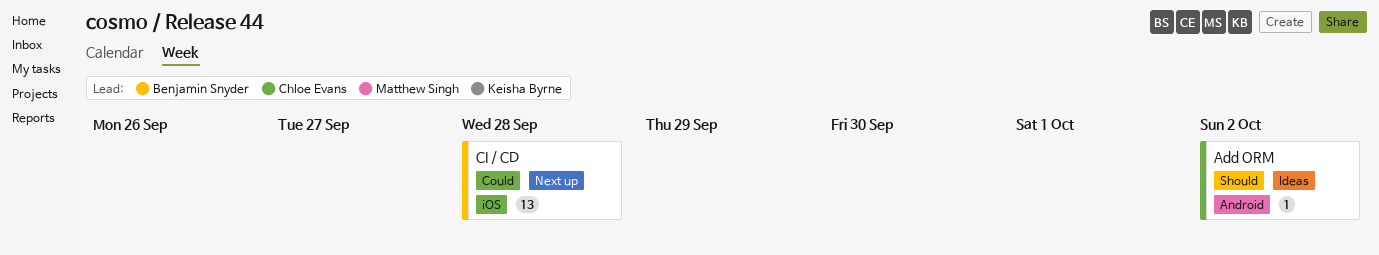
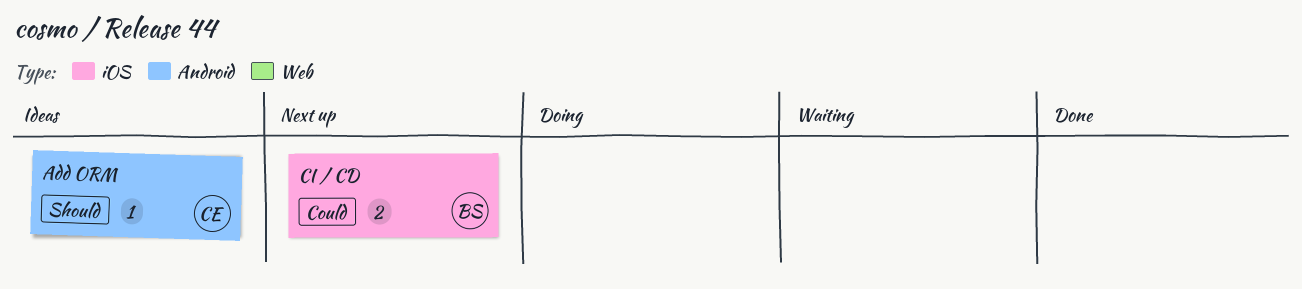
CI / CD, estimate: 13 -> 2

